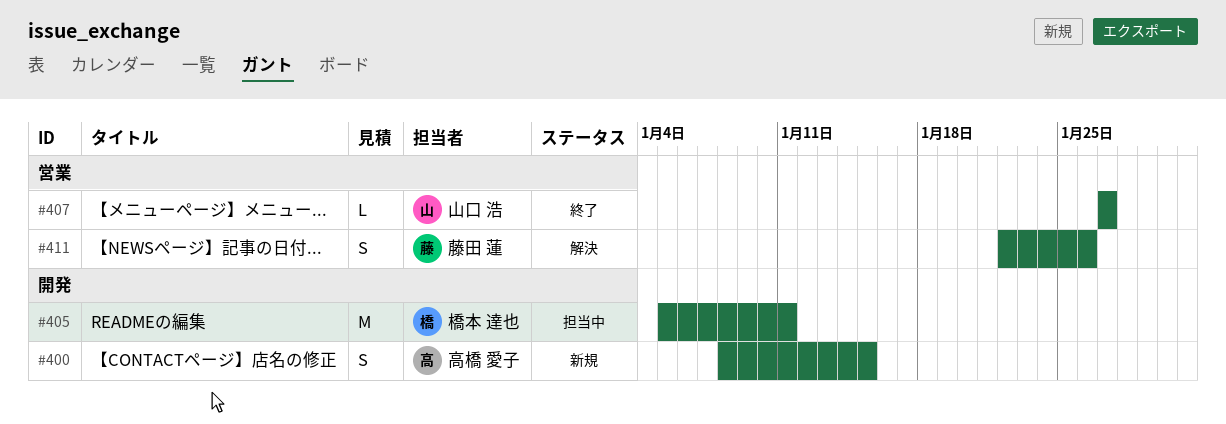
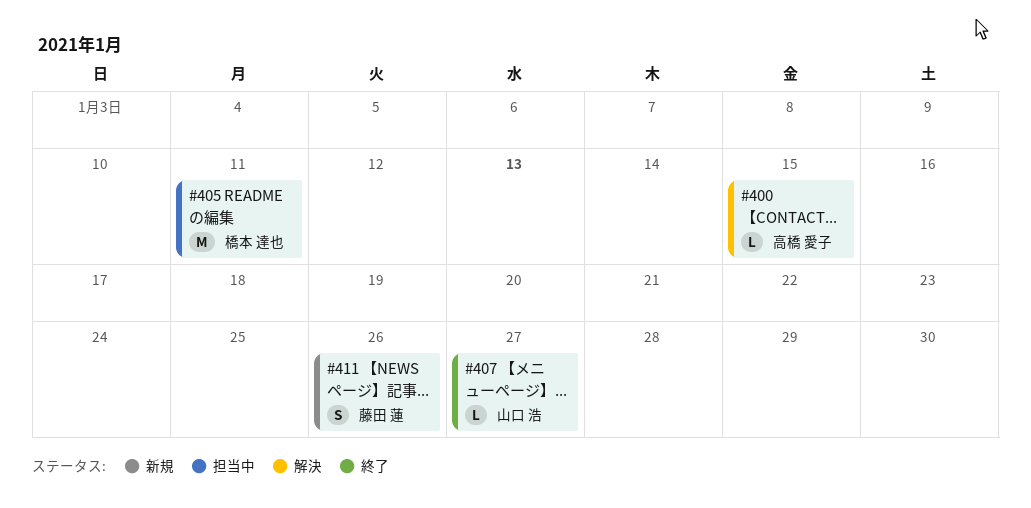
#400, status: 新規 -> 解決
#400, estimate: S -> L
#411, status: 解決 -> 新規

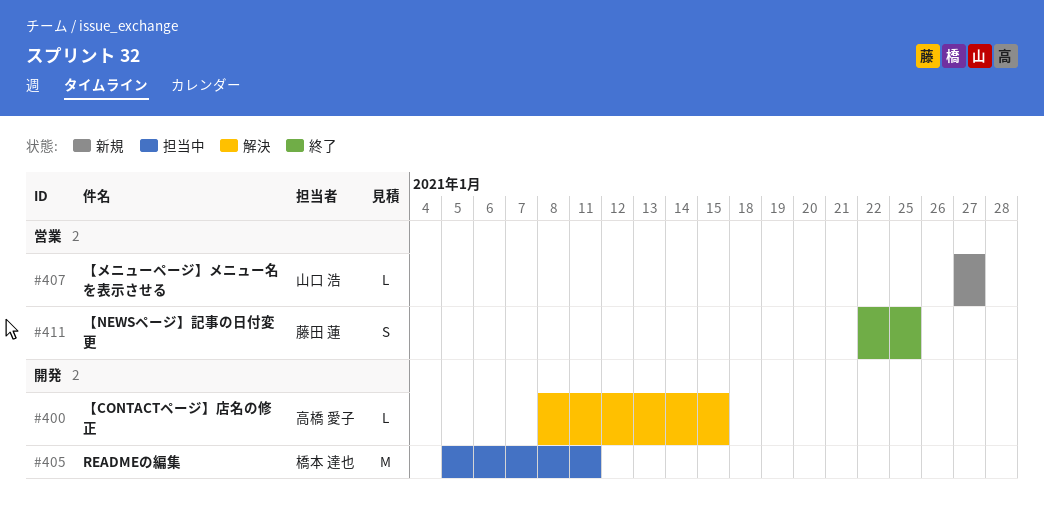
#407, status: 終了 -> 新規
#411, status: 新規 -> 終了
#411, due: Jan 26 -> Jan 25

